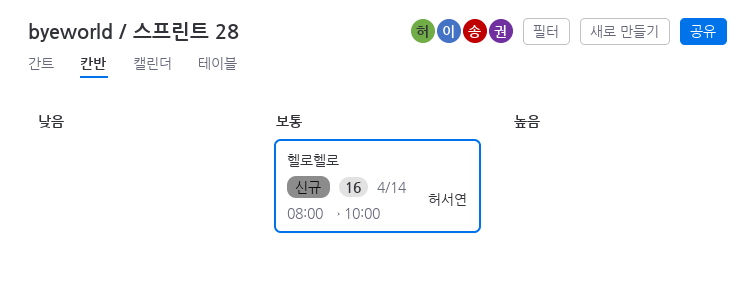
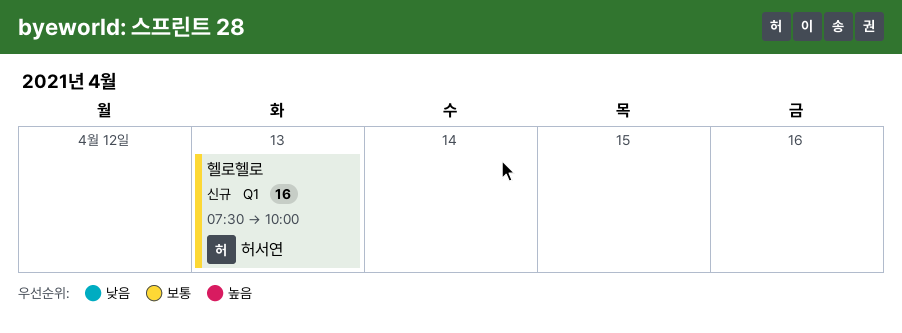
헬로헬로, day: Apr 14 -> Apr 13
헬로헬로, begins: 08:00 -> 07:30

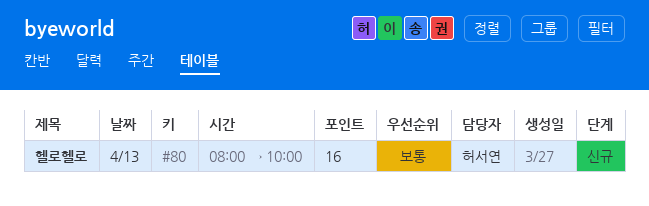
헬로헬로, begins: 07:30 -> 08:00

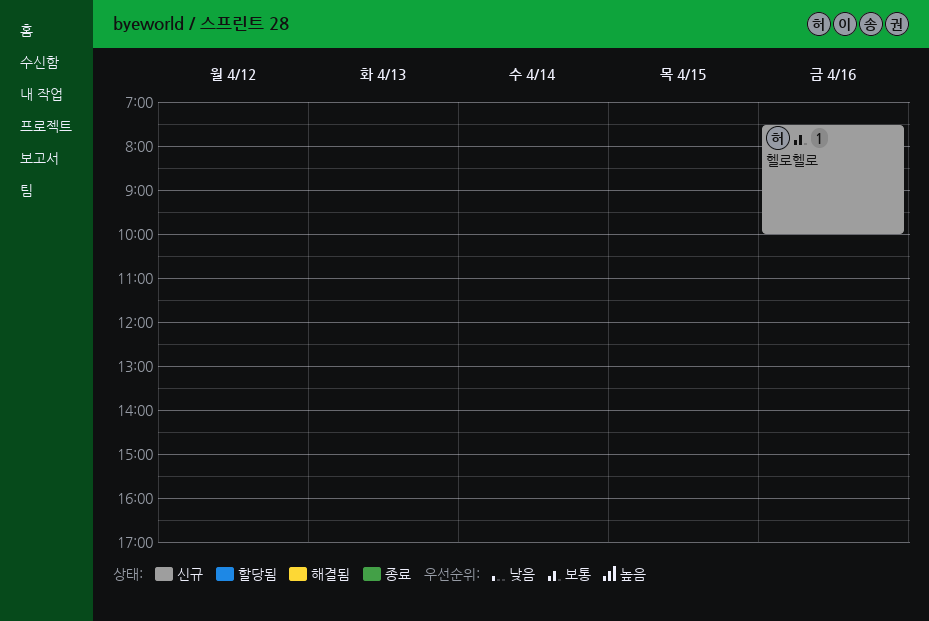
헬로헬로, estimate: 16 -> 1
헬로헬로, day: Apr 13 -> Apr 16
헬로헬로, begins: 08:00 -> 07:30

